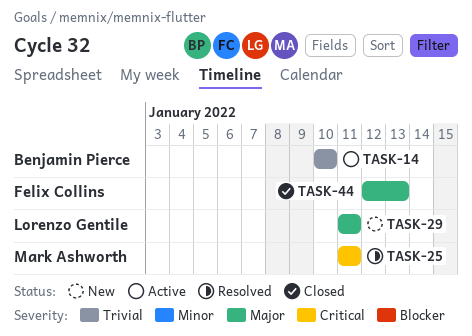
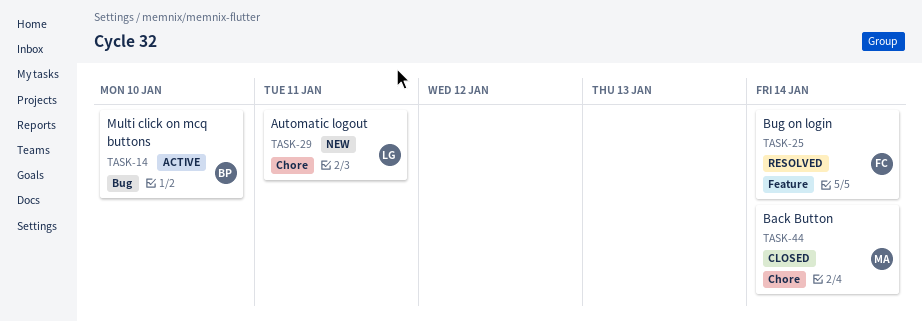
TASK-25, owner: Mark Ashworth -> Felix Collins
TASK-25, due: Jan 11 -> Jan 14
TASK-44, owner: Felix Collins -> Mark Ashworth
TASK-44, due: Jan 13 -> Jan 14

